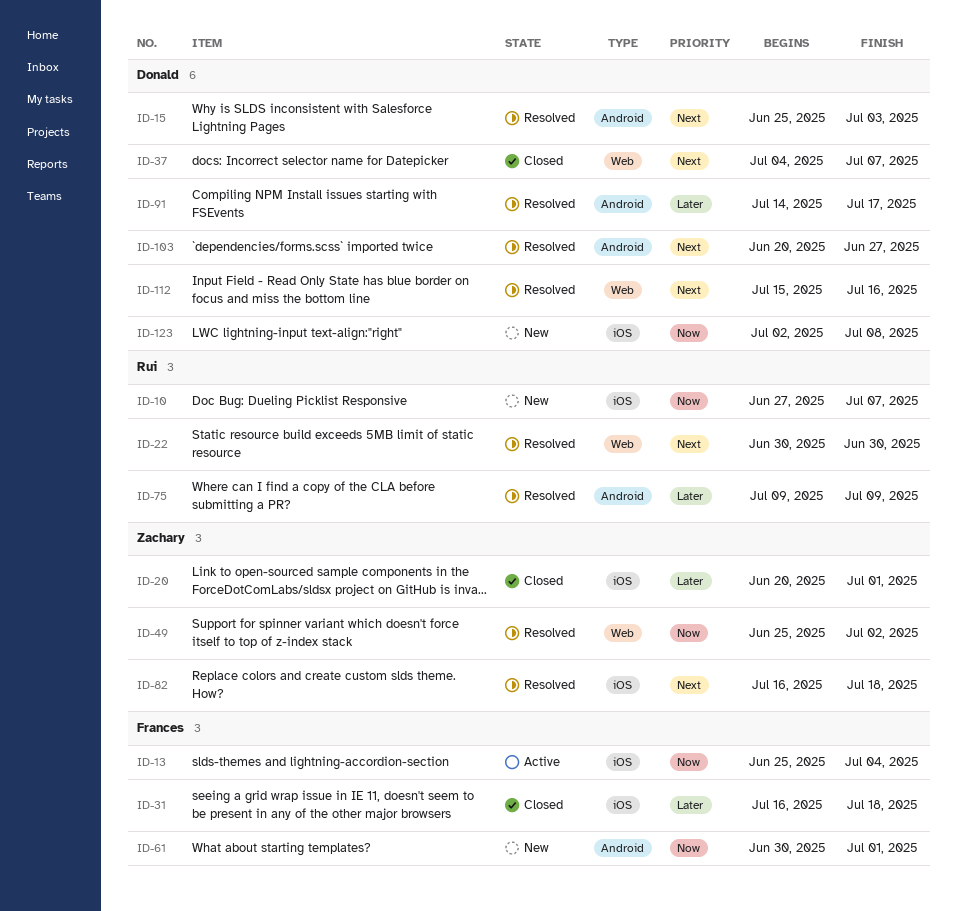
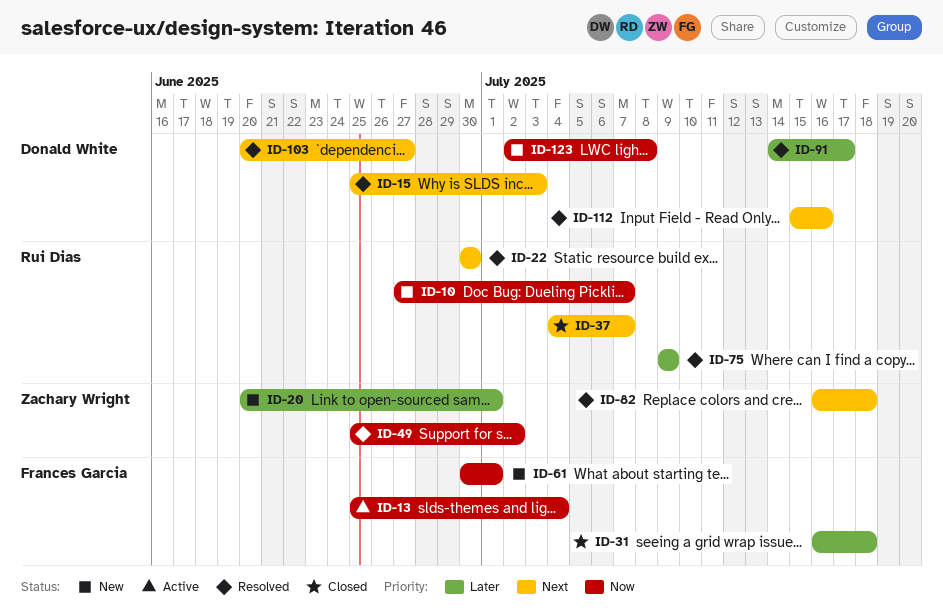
ID-20, status: Closed -> New
ID-37, owner: Donald White -> Rui Dias

